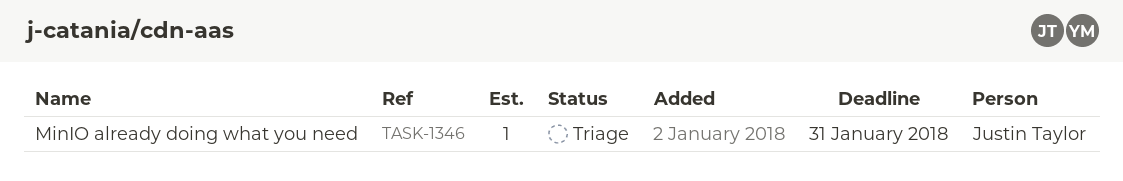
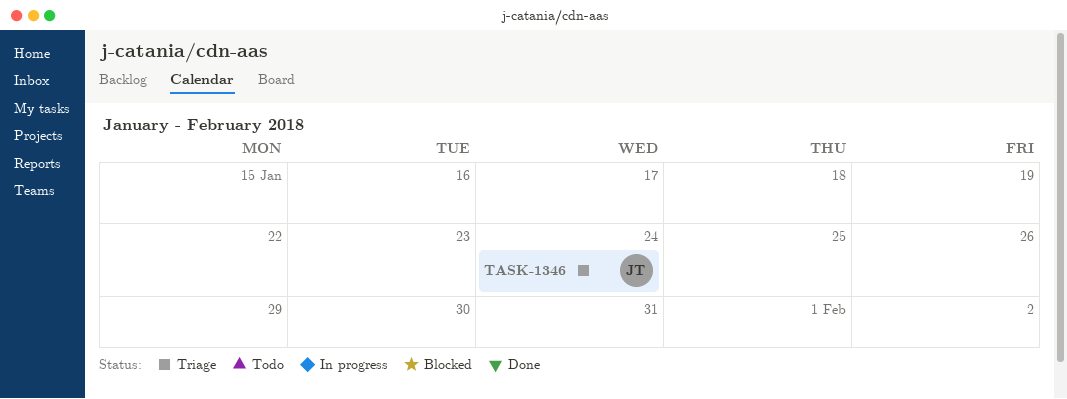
TASK-1346, due: Jan 31 -> Jan 24

